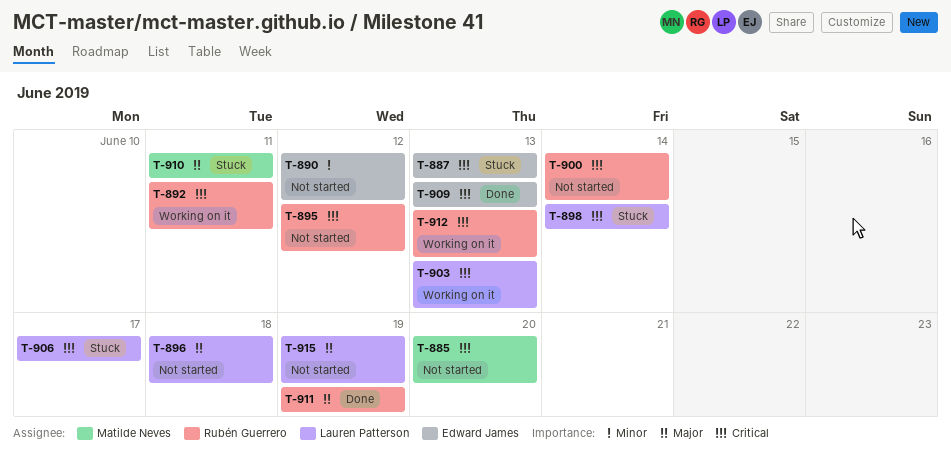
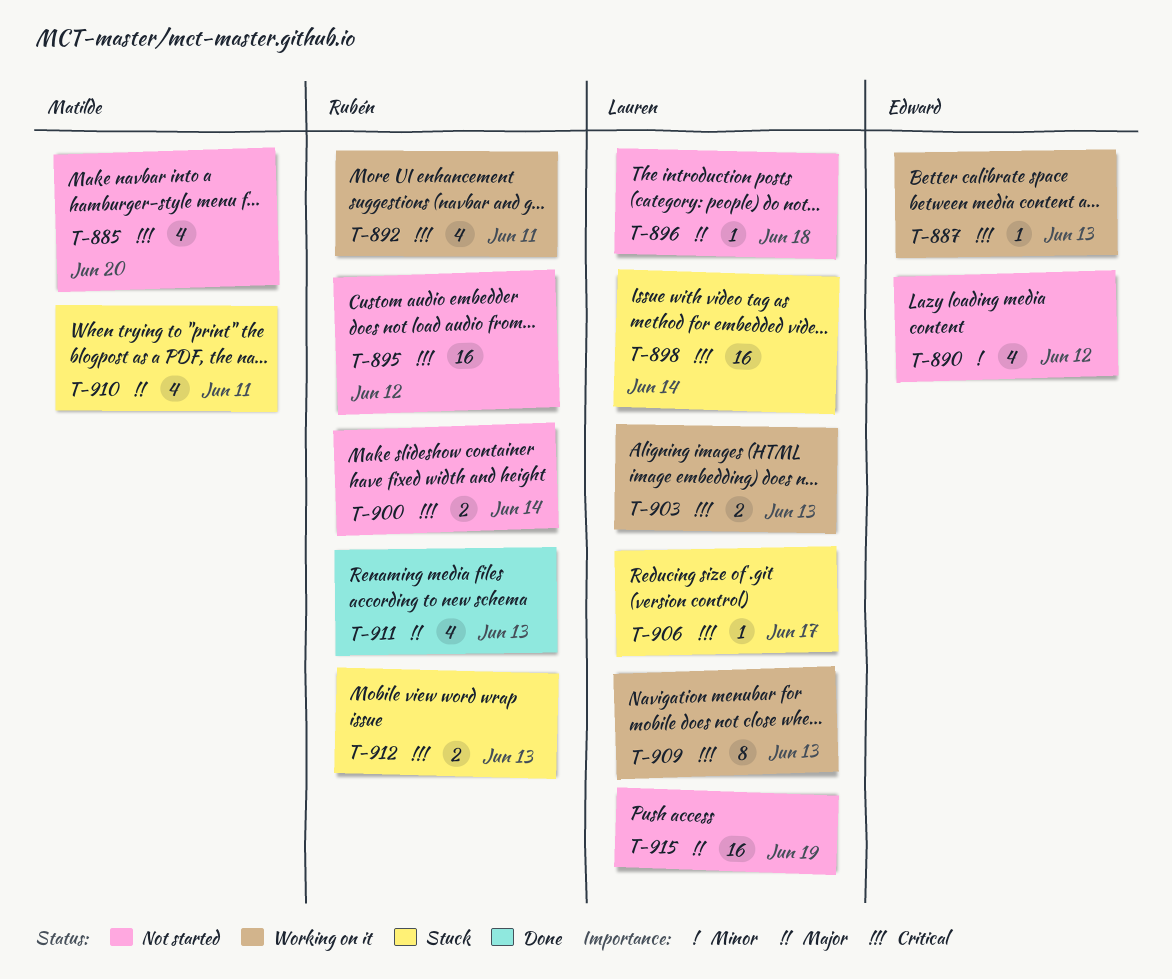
T-887, status: Stuck -> Working on it
T-909, status: Done -> Working on it
T-909, owner: Edward James -> Lauren Patterson
T-911, due: Jun 19 -> Jun 13
T-912, status: Working on it -> Stuck

